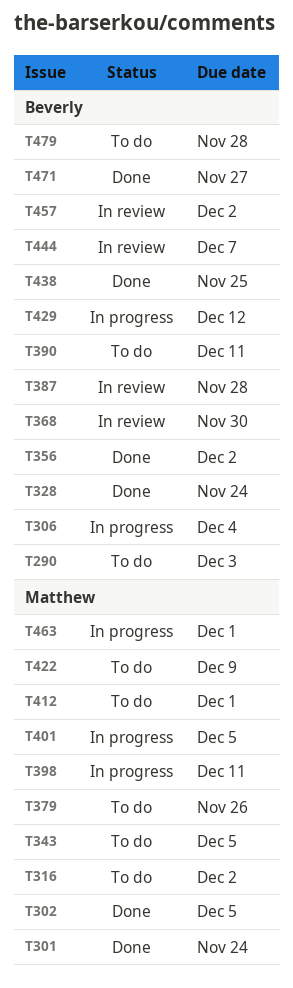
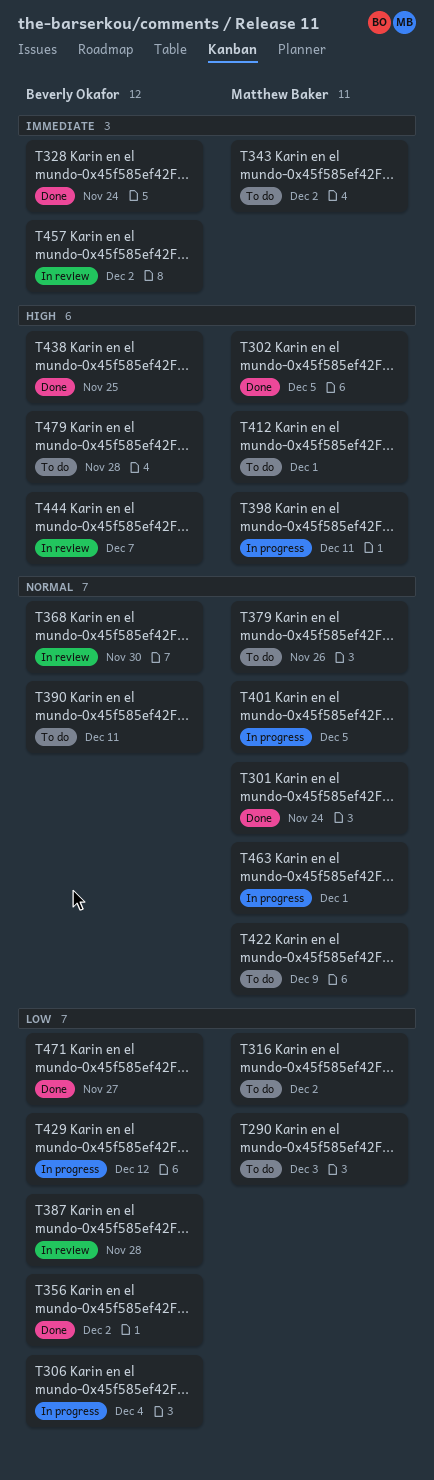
T290, owner: Beverly Okafor -> Matthew Baker
T343, due: Dec 5 -> Dec 2

